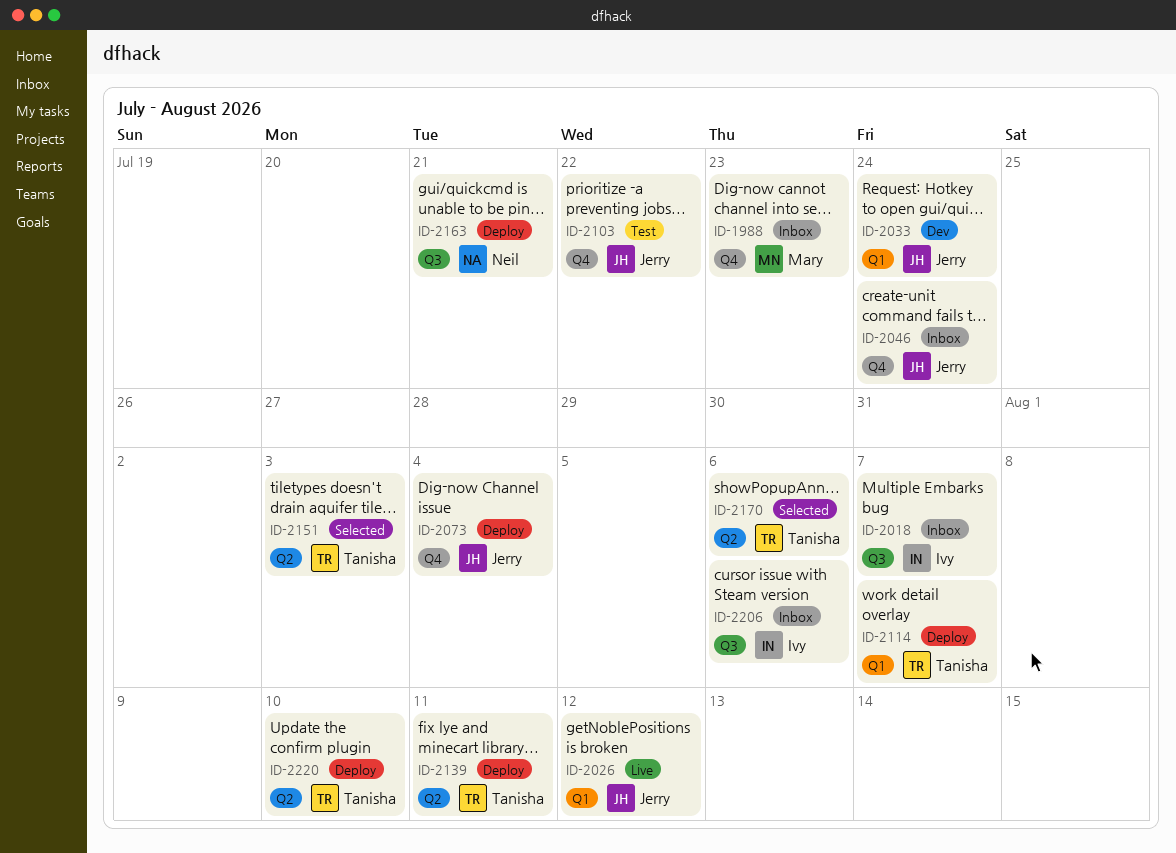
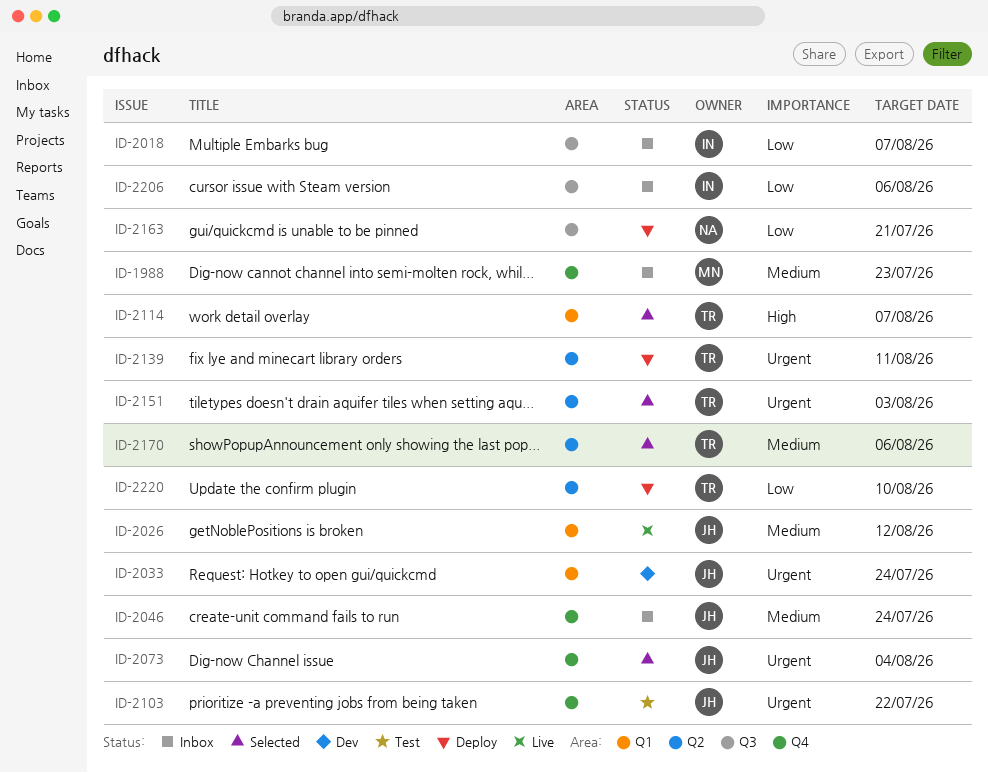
ID-2073, status: Deploy -> Selected
ID-2114, status: Deploy -> Selected

